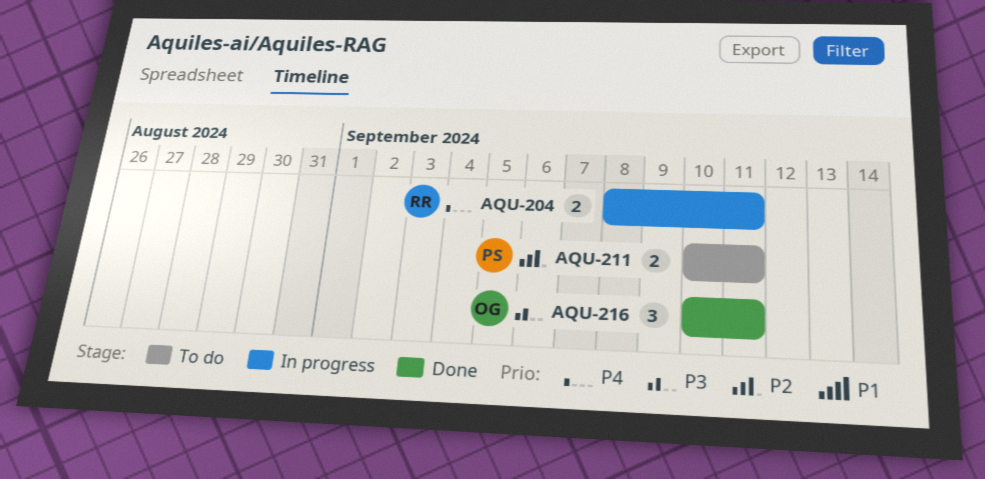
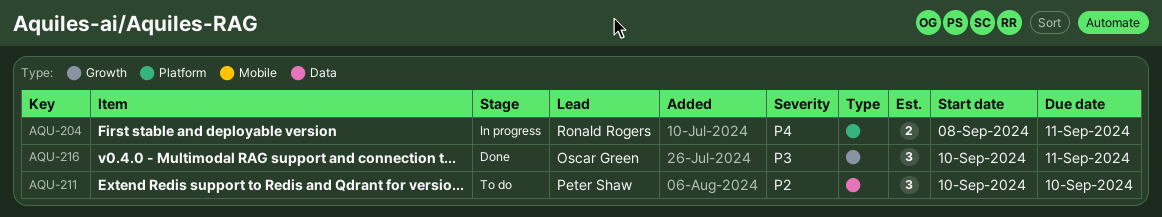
AQU-211, estimate: 2 -> 3
AQU-211, due: Sep 11 -> Sep 10

